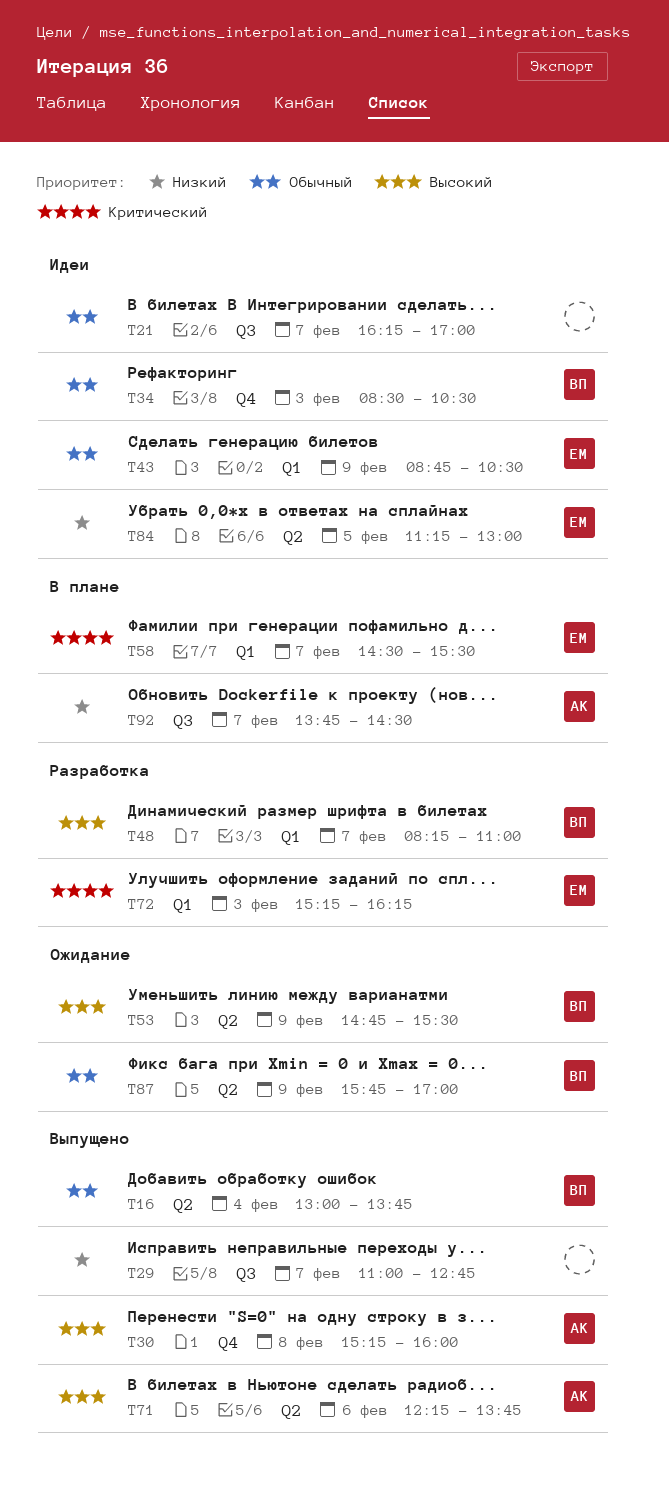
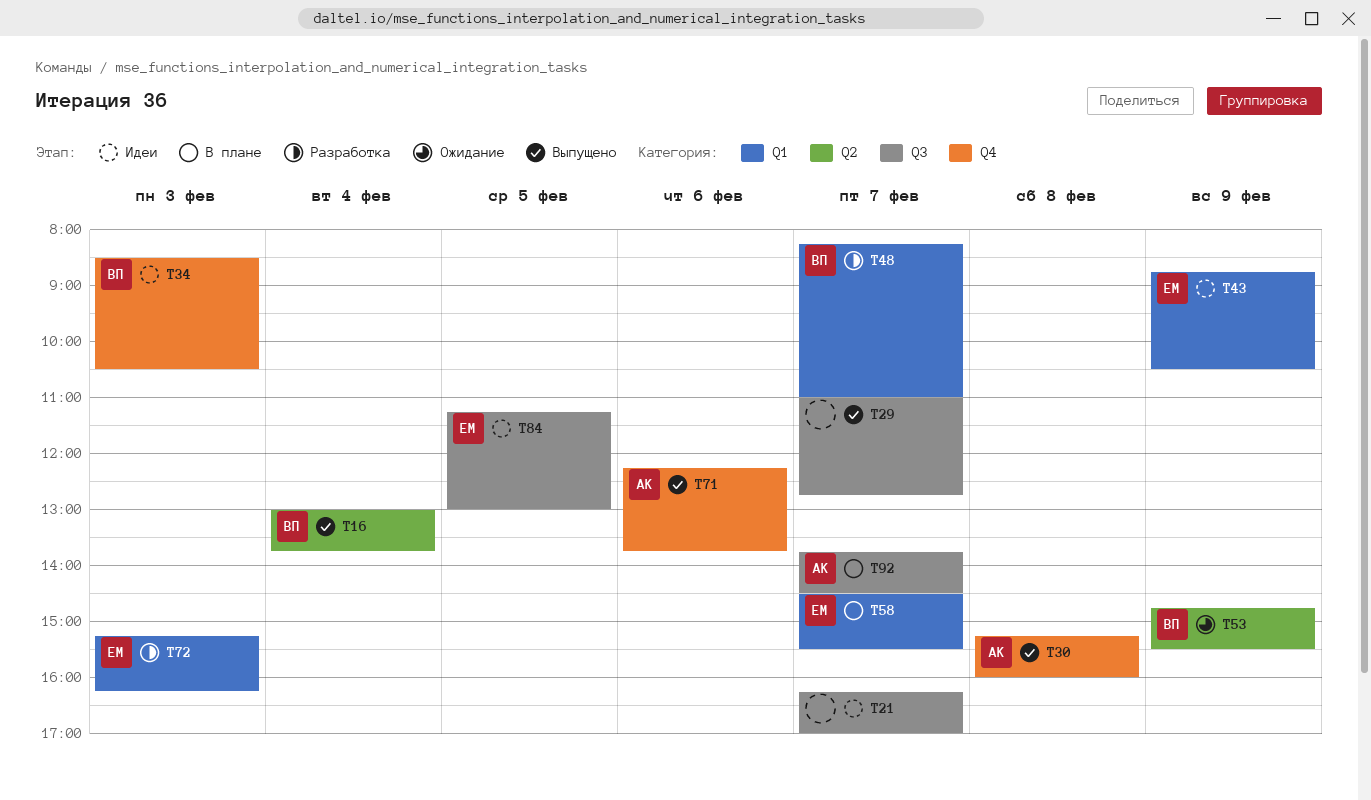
T71, label: Q2 -> Q4
T84, label: Q2 -> Q3
T87: present -> none

